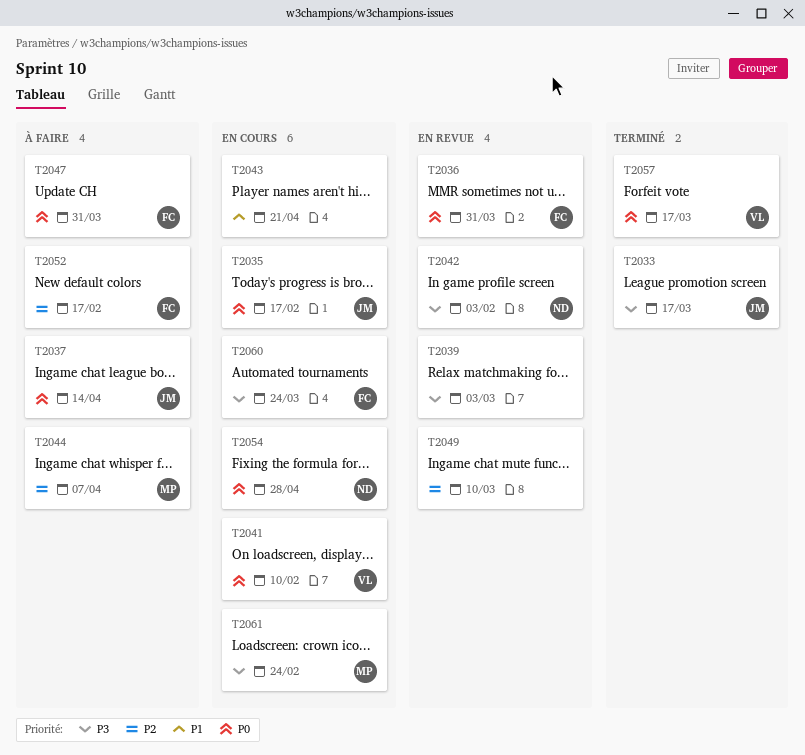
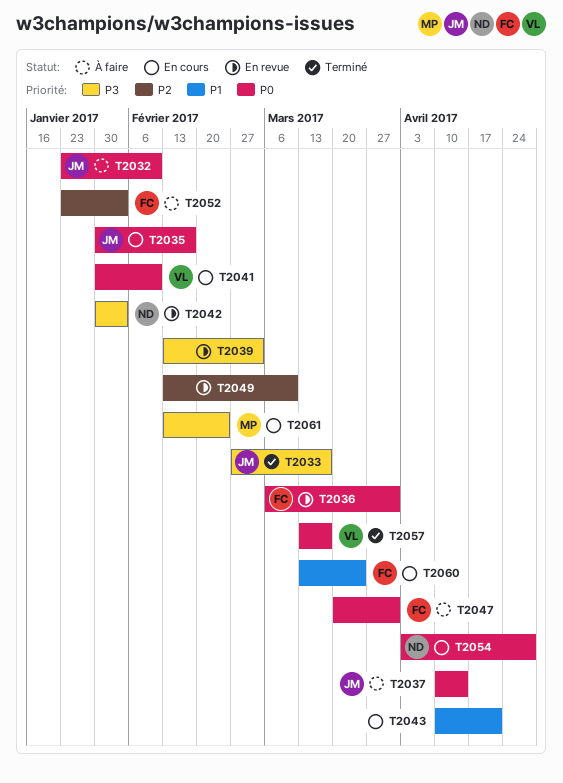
T2032: none -> present
T2044: present -> none
T2052, due: Feb 17 -> Feb 3
T2060, priority: P3 -> P1

